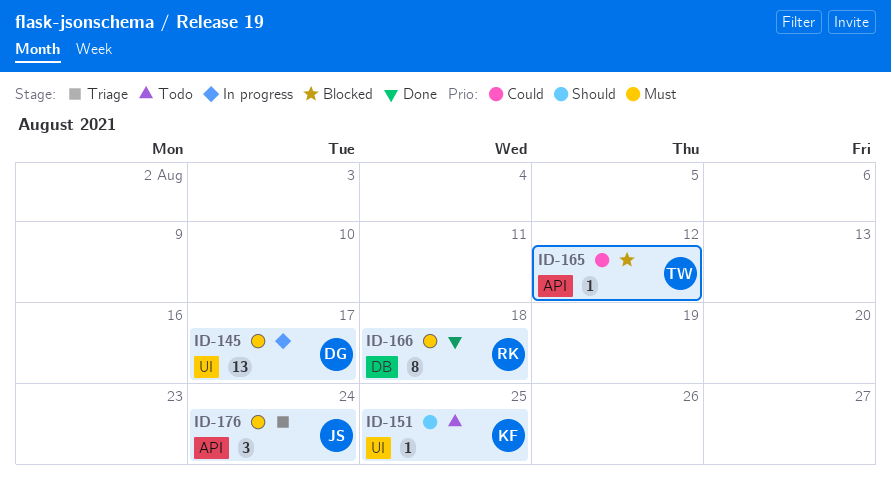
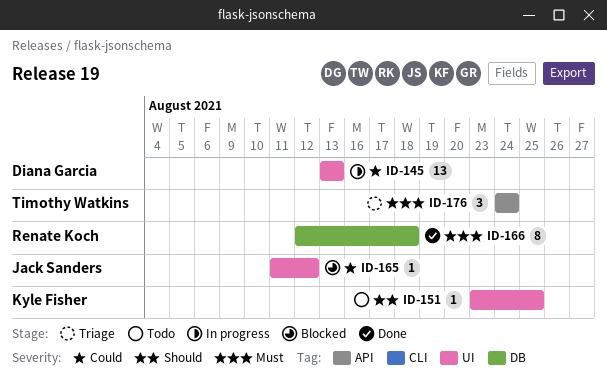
ID-145, priority: Must -> Could
ID-145, due: Aug 17 -> Aug 13
ID-165, owner: Timothy Watkins -> Jack Sanders
ID-165, label: API -> UI
ID-176, owner: Jack Sanders -> Timothy Watkins

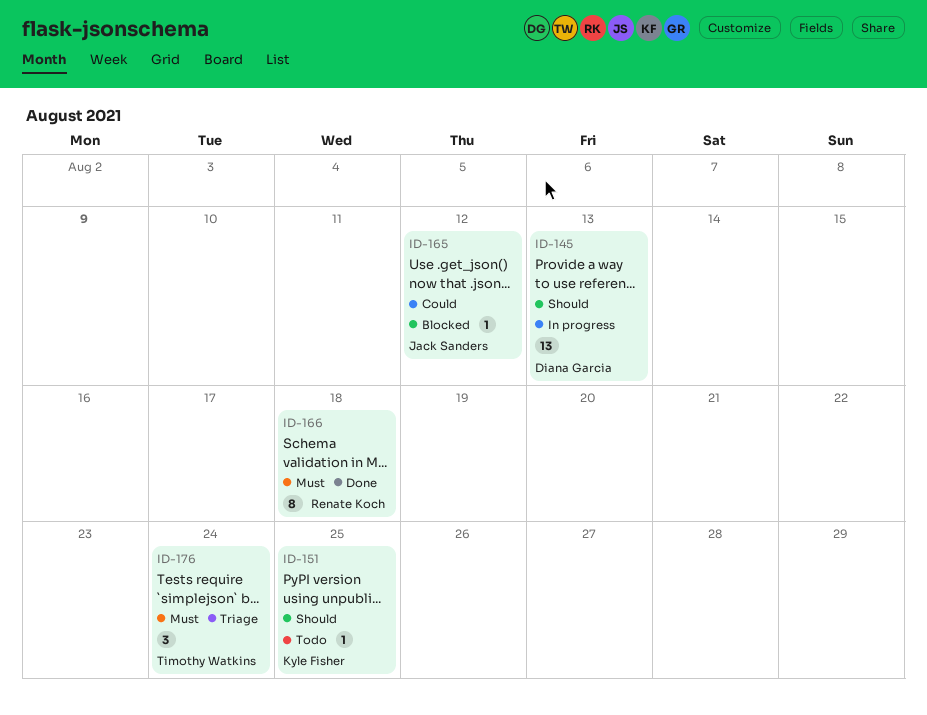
ID-145, priority: Could -> Should

